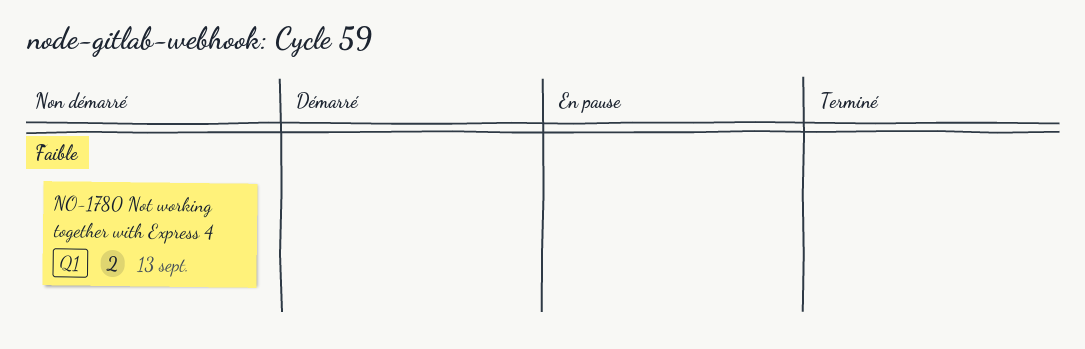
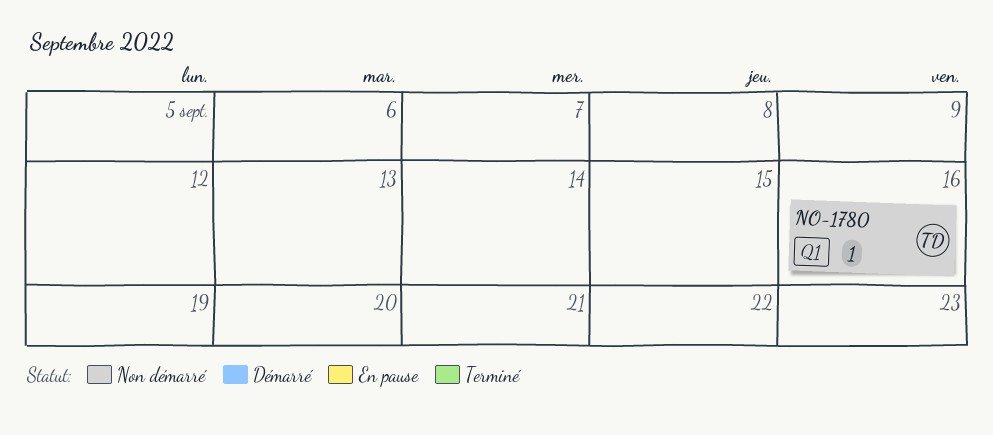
NO-1780, estimate: 2 -> 1
NO-1780, due: Sep 13 -> Sep 16

